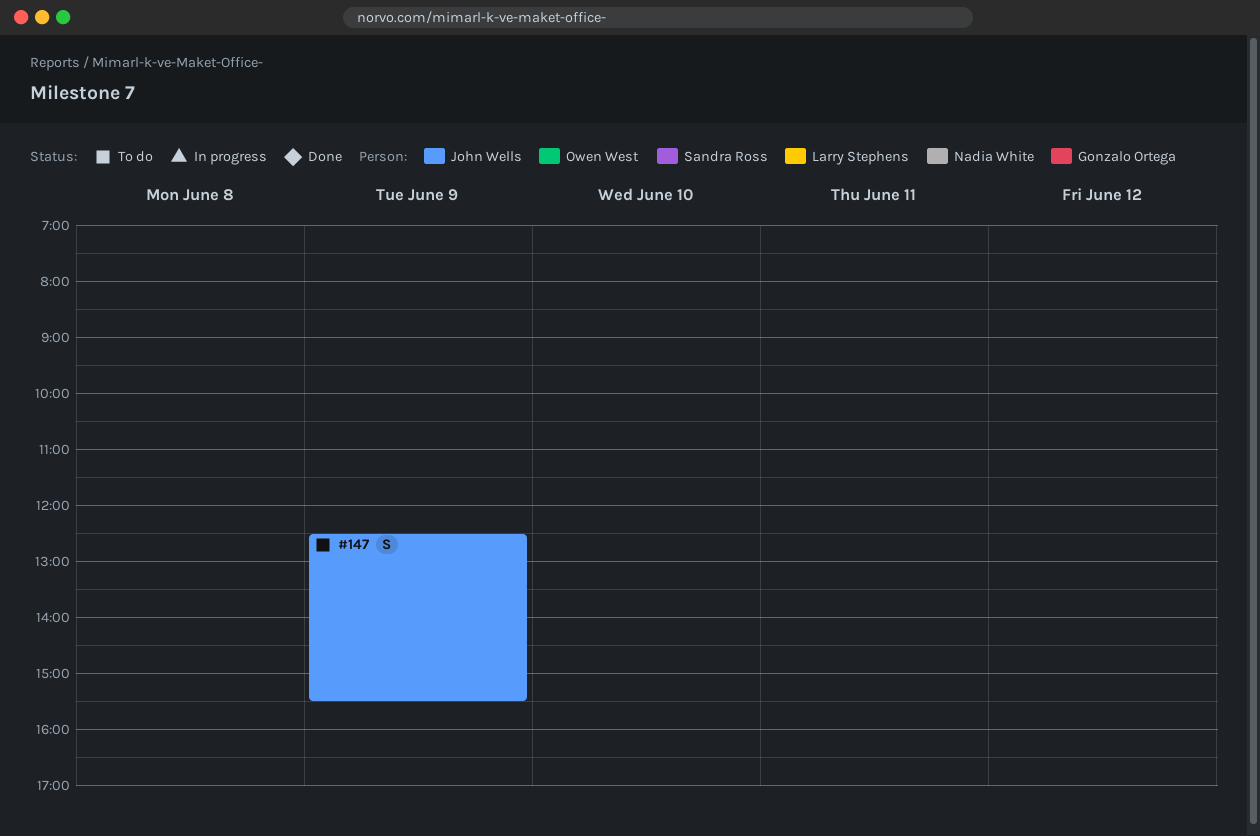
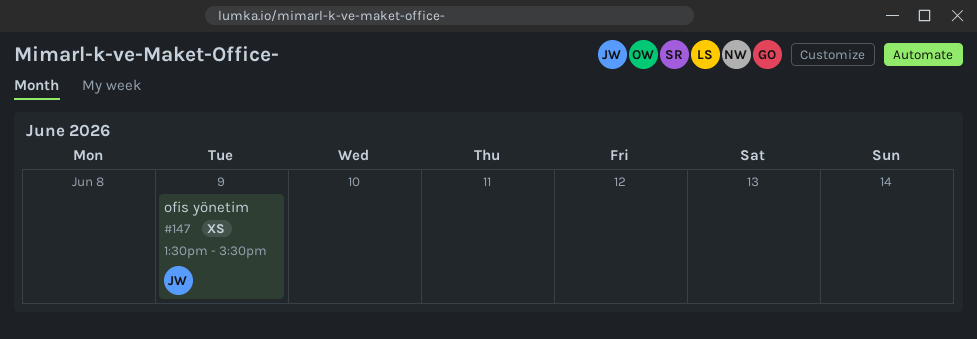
#147, estimate: S -> XS
#147, begins: 12:30 -> 13:30

